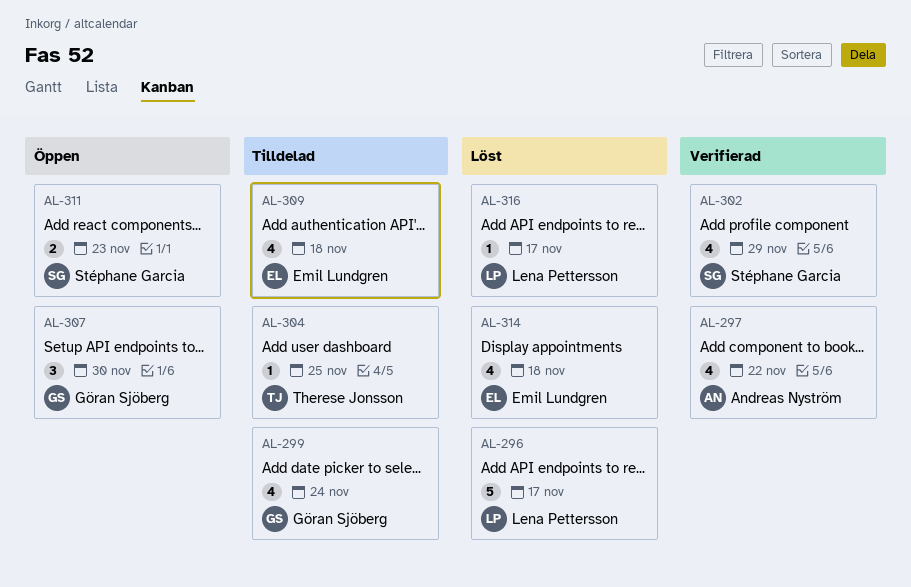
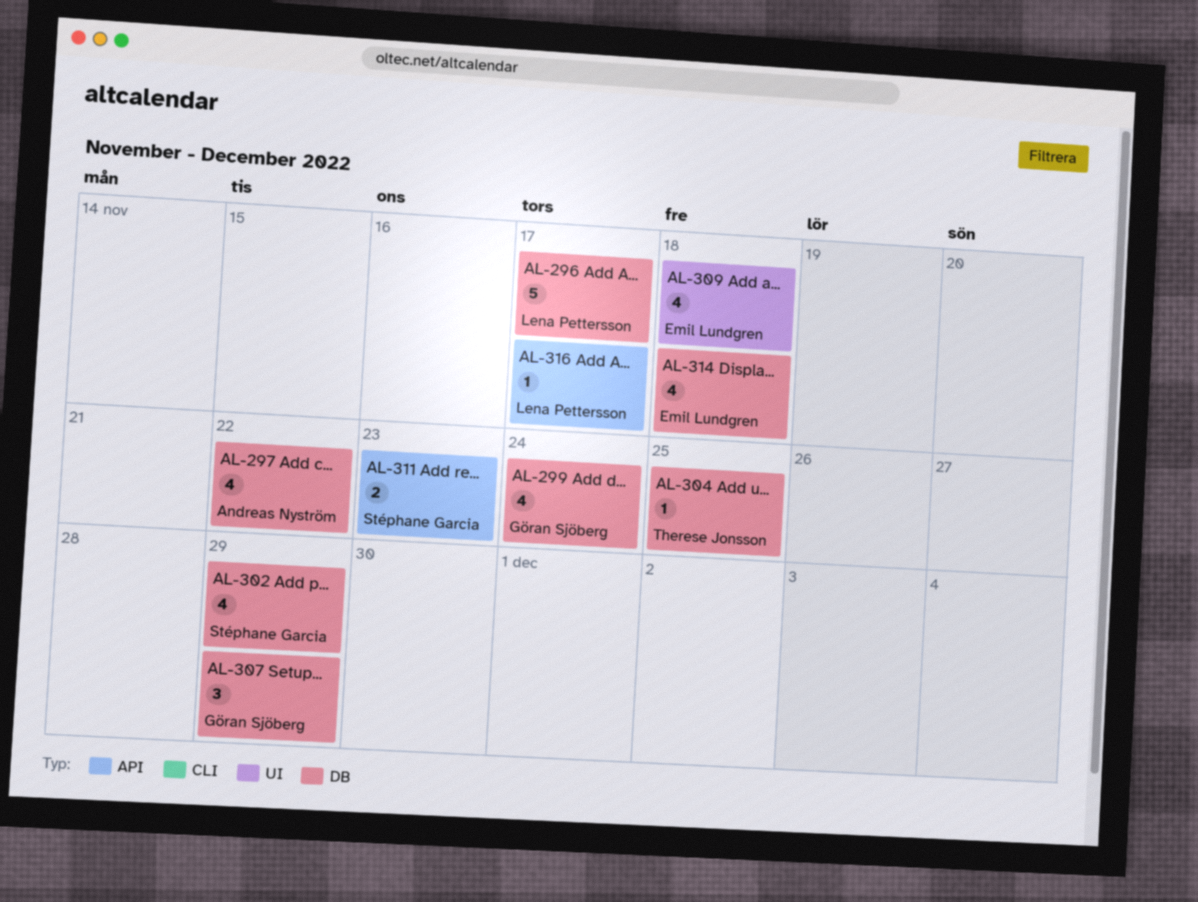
AL-307, due: Nov 30 -> Nov 29

